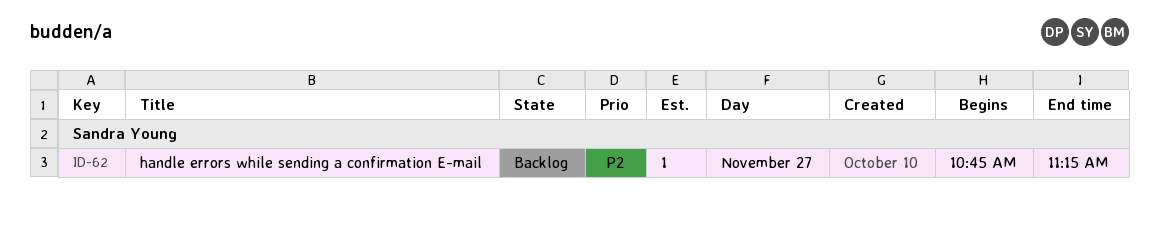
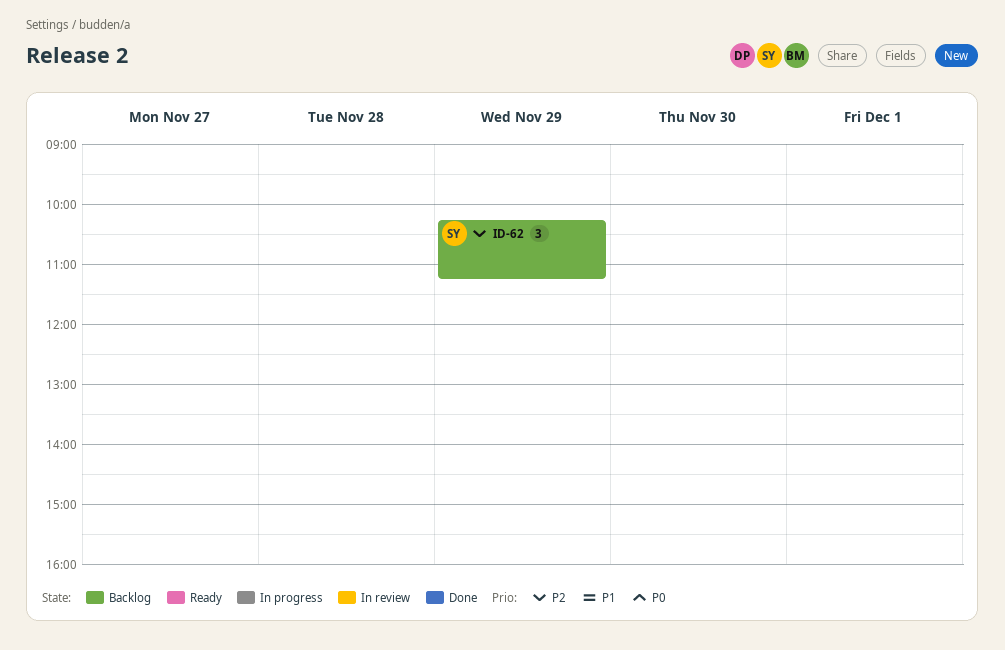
ID-62, estimate: 1 -> 3
ID-62, day: Nov 27 -> Nov 29
ID-62, begins: 10:45 -> 10:15

